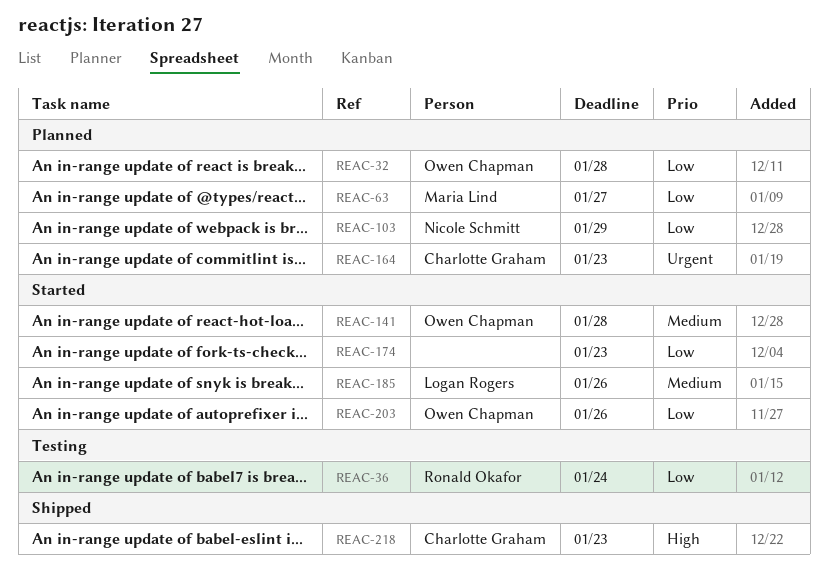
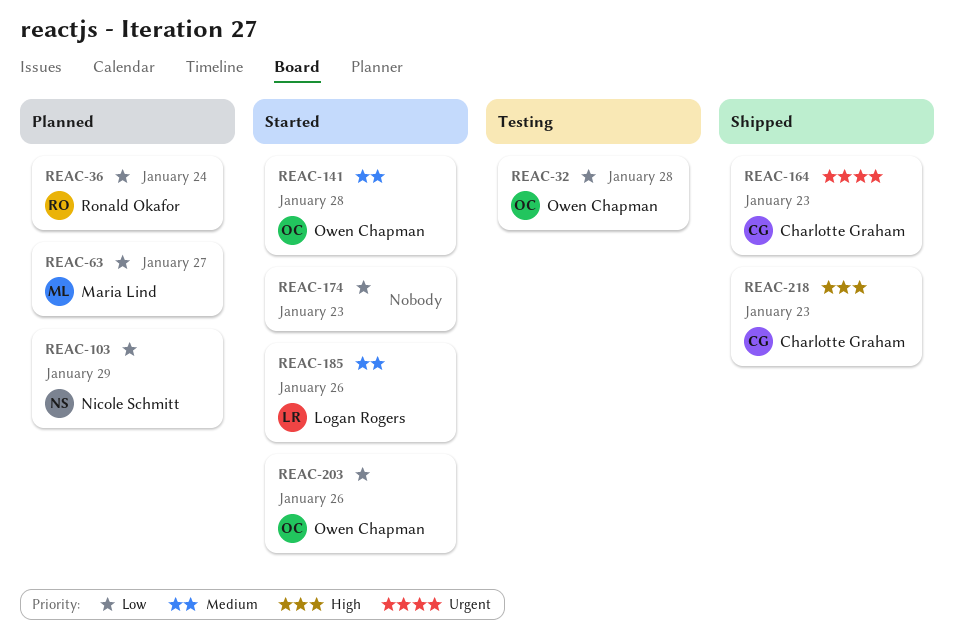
REAC-32, status: Planned -> Testing
REAC-36, status: Testing -> Planned
REAC-164, status: Planned -> Shipped

